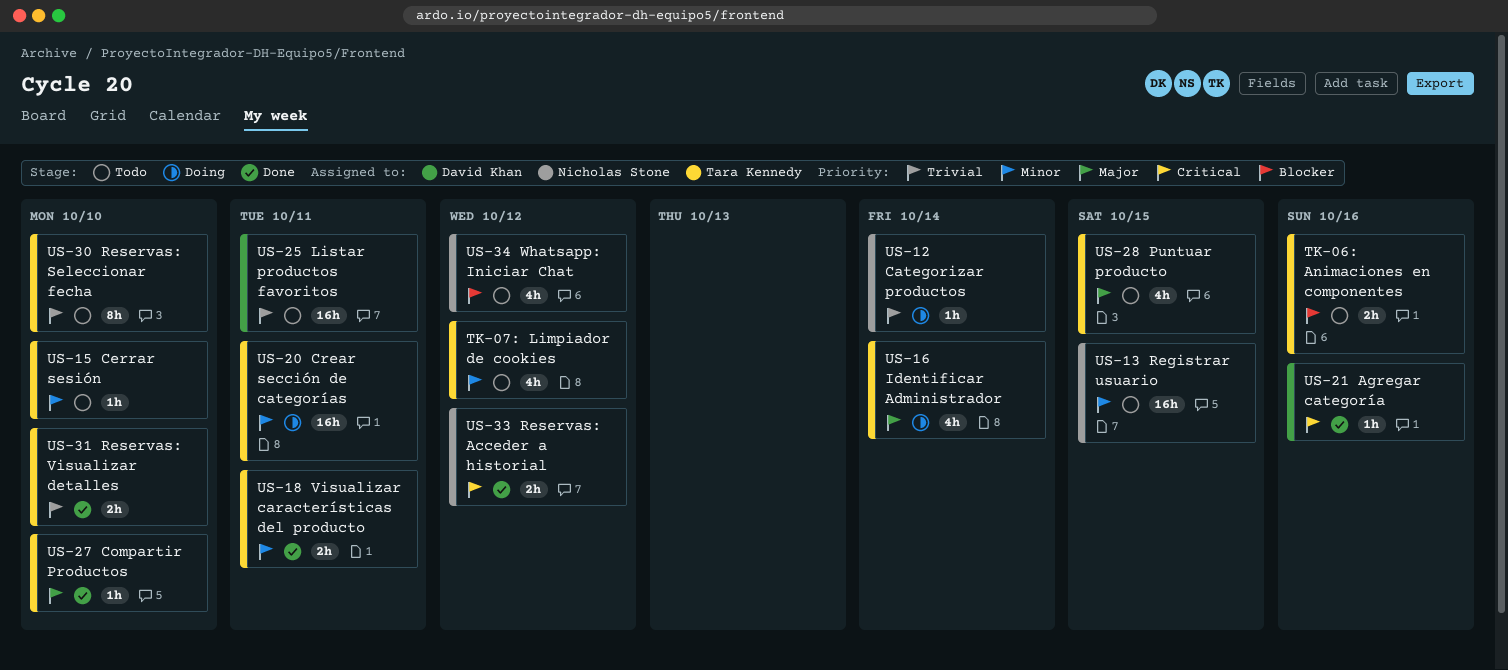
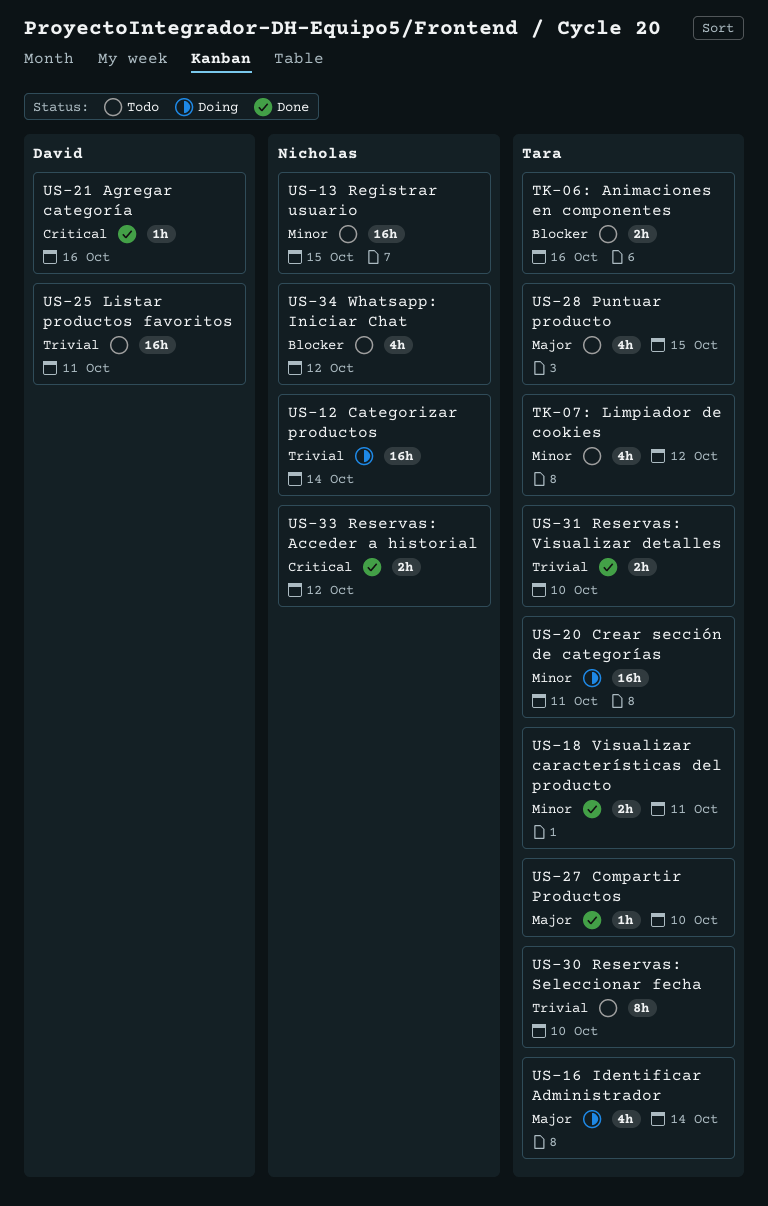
US-12 Categorizar productos, estimate: 1h -> 16h
US-15 Cerrar sesión: present -> none

